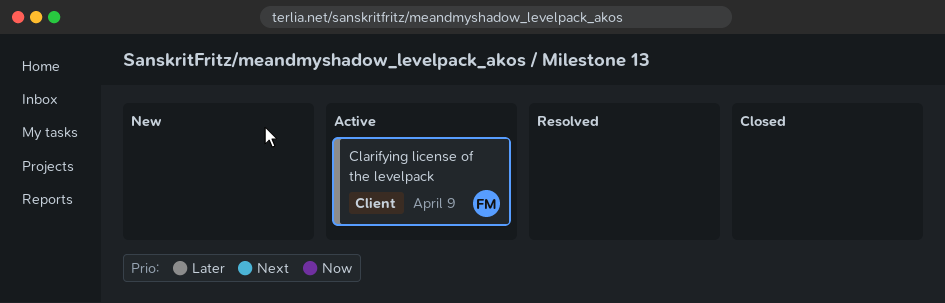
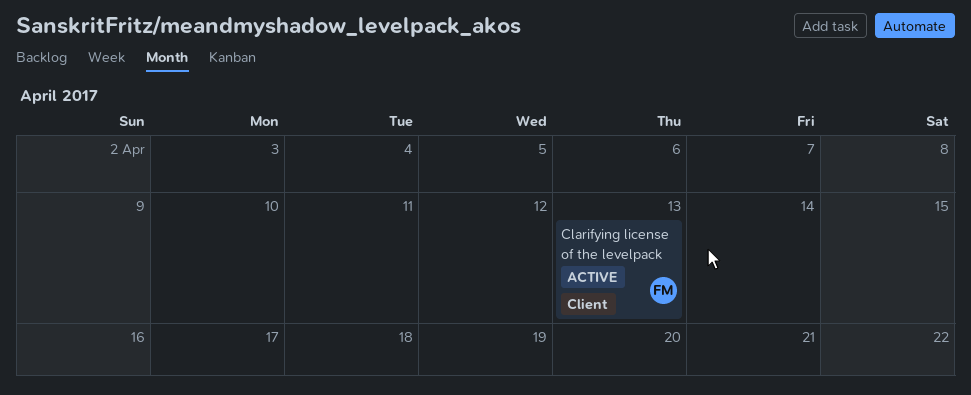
Clarifying license of the levelpack, due: Apr 9 -> Apr 13

